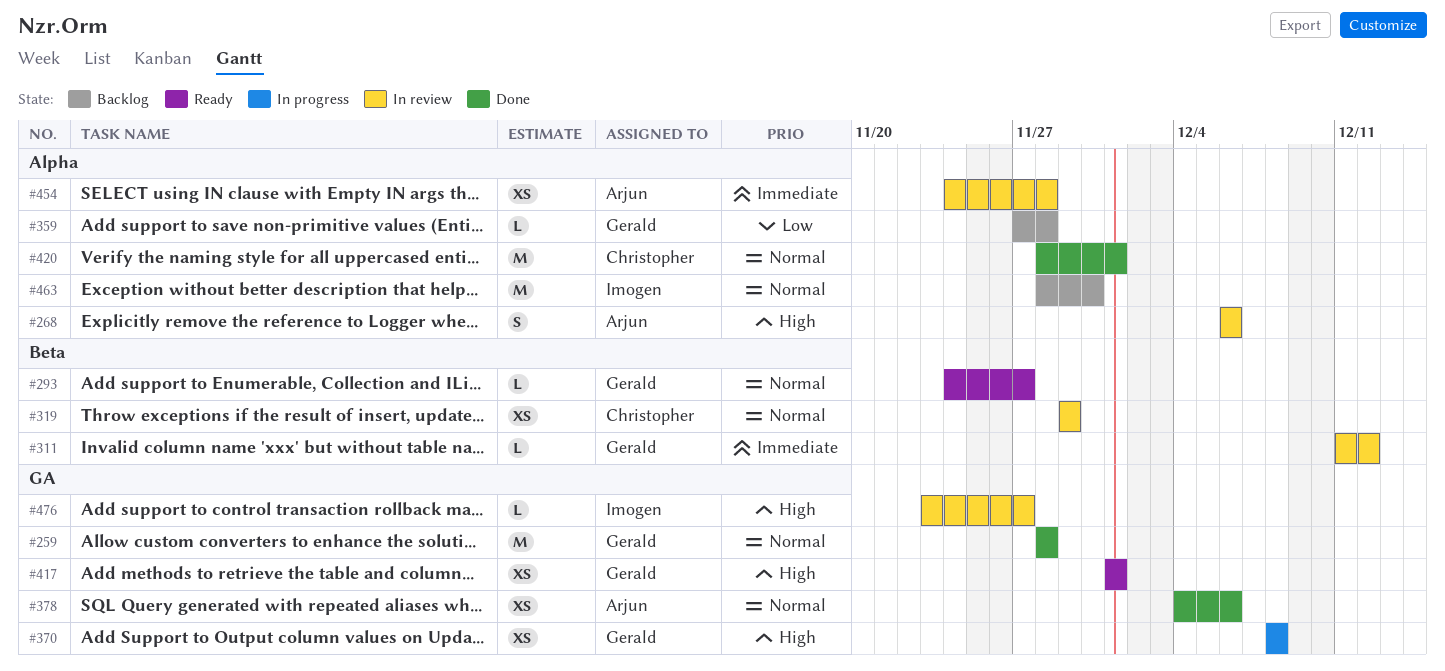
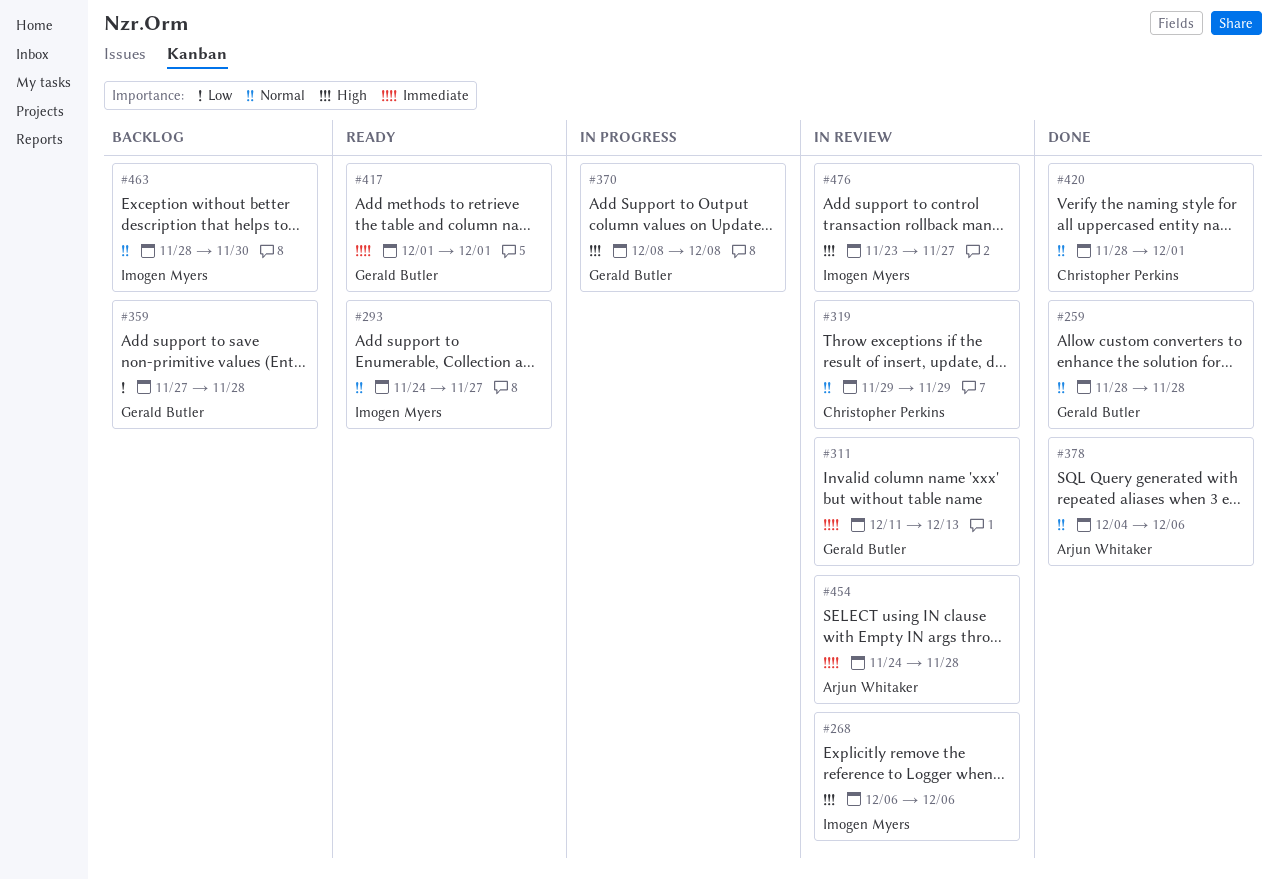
#268, owner: Arjun Whitaker -> Imogen Myers
#293, owner: Gerald Butler -> Imogen Myers
#311, due: Dec 12 -> Dec 13
#417, priority: High -> Immediate

